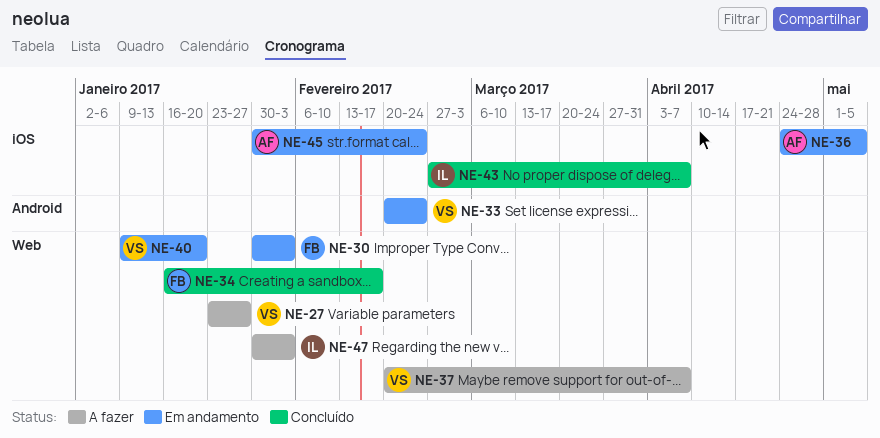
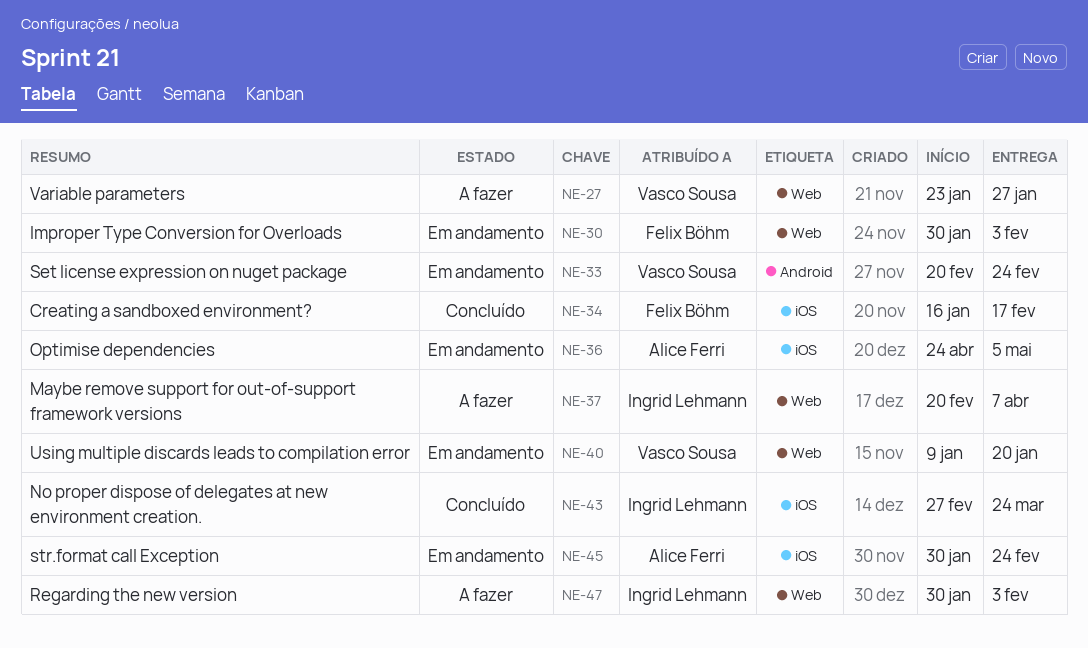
NE-34, label: Web -> iOS
NE-37, owner: Vasco Sousa -> Ingrid Lehmann
NE-43, due: Apr 7 -> Mar 24

